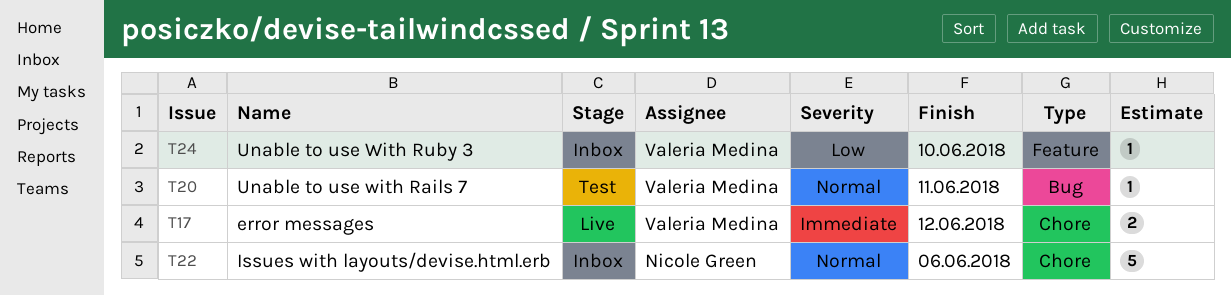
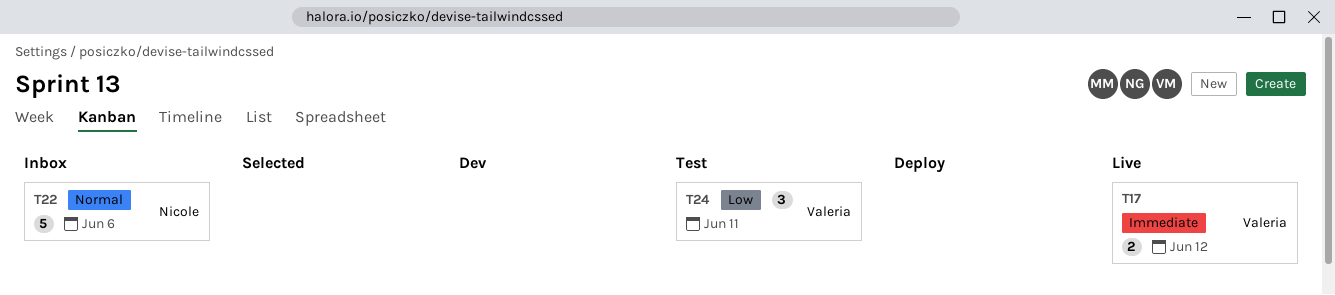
T20: present -> none
T24, status: Inbox -> Test
T24, estimate: 1 -> 3
T24, due: Jun 10 -> Jun 11

